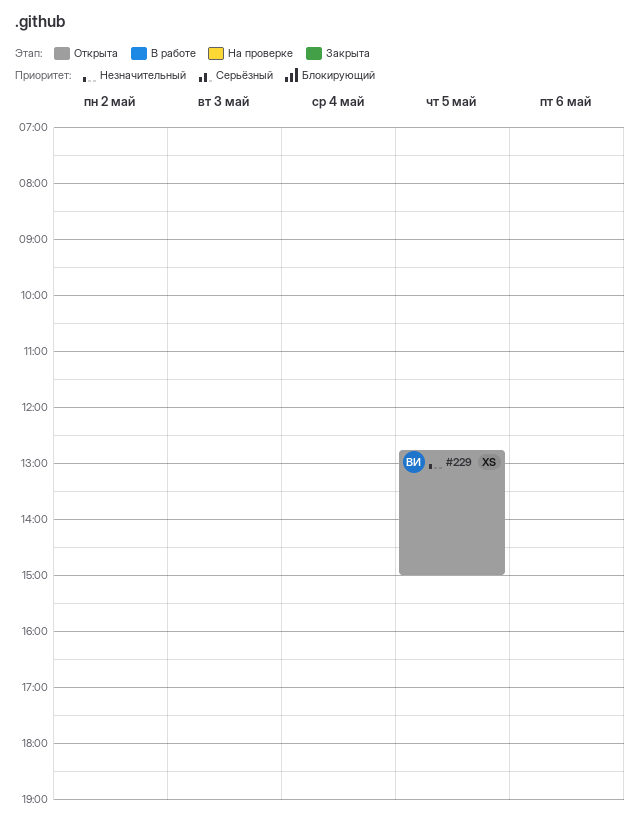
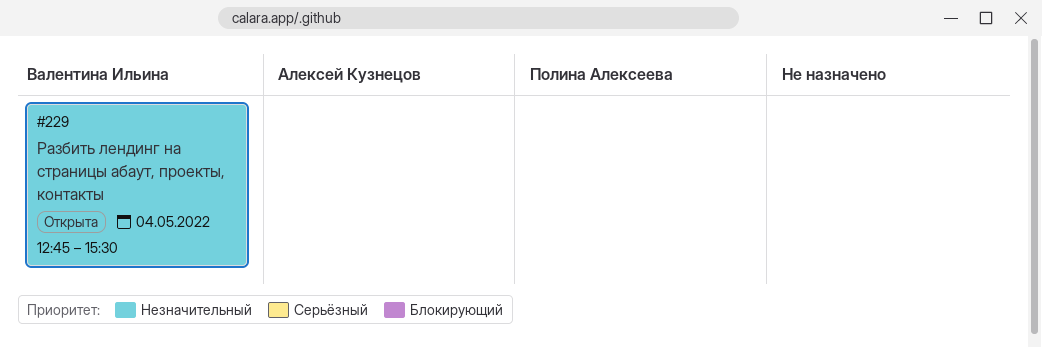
#229, day: May 5 -> May 4
#229, ends: 15:00 -> 15:30

